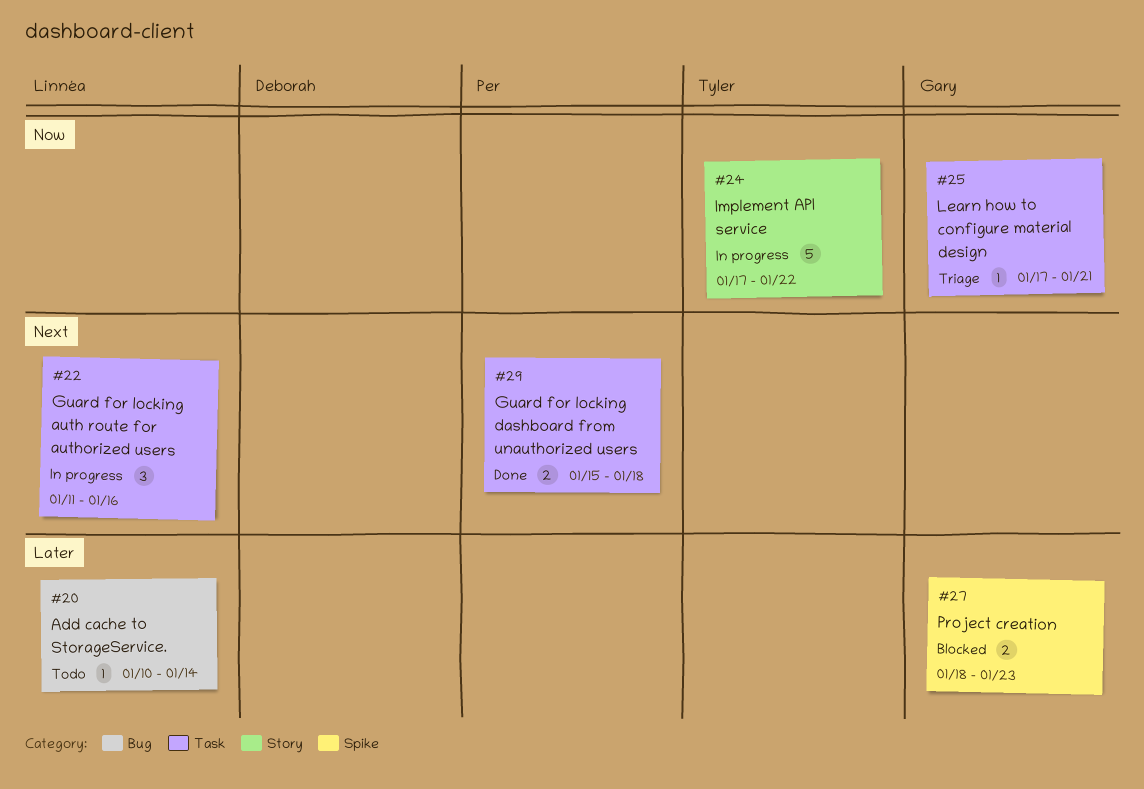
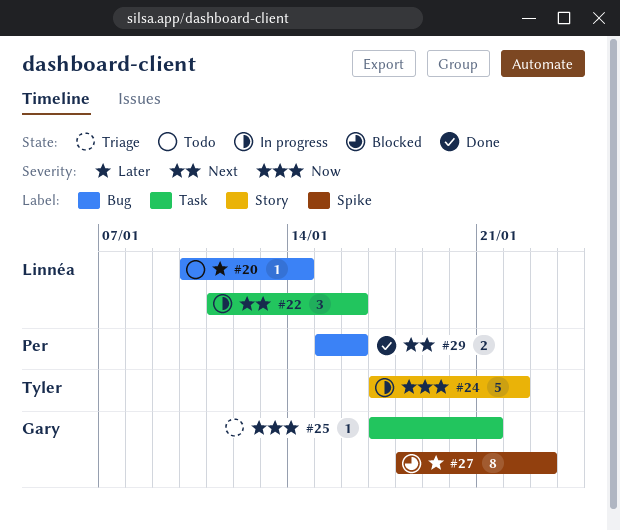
#27, estimate: 2 -> 8
#29, label: Task -> Bug
#29, due: Jan 18 -> Jan 16

